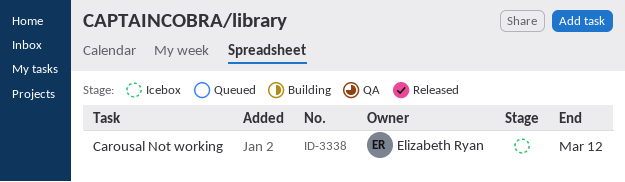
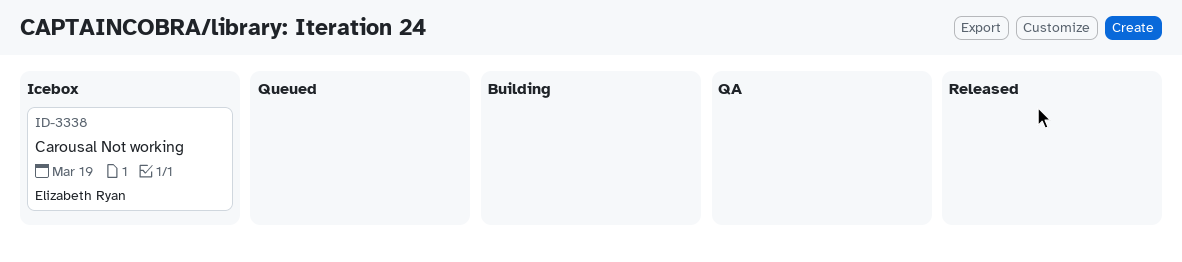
ID-3338, due: Mar 12 -> Mar 19

